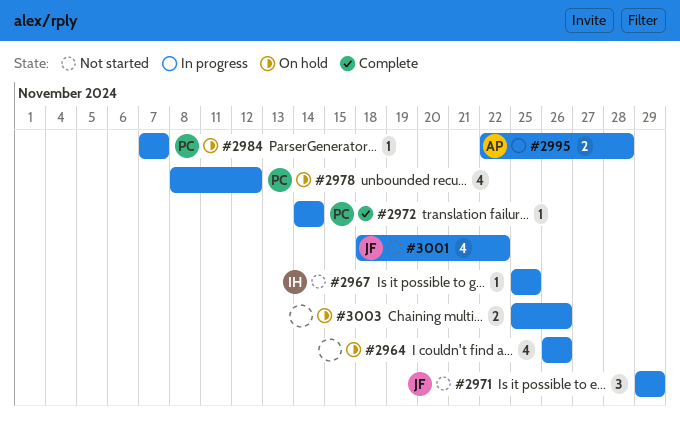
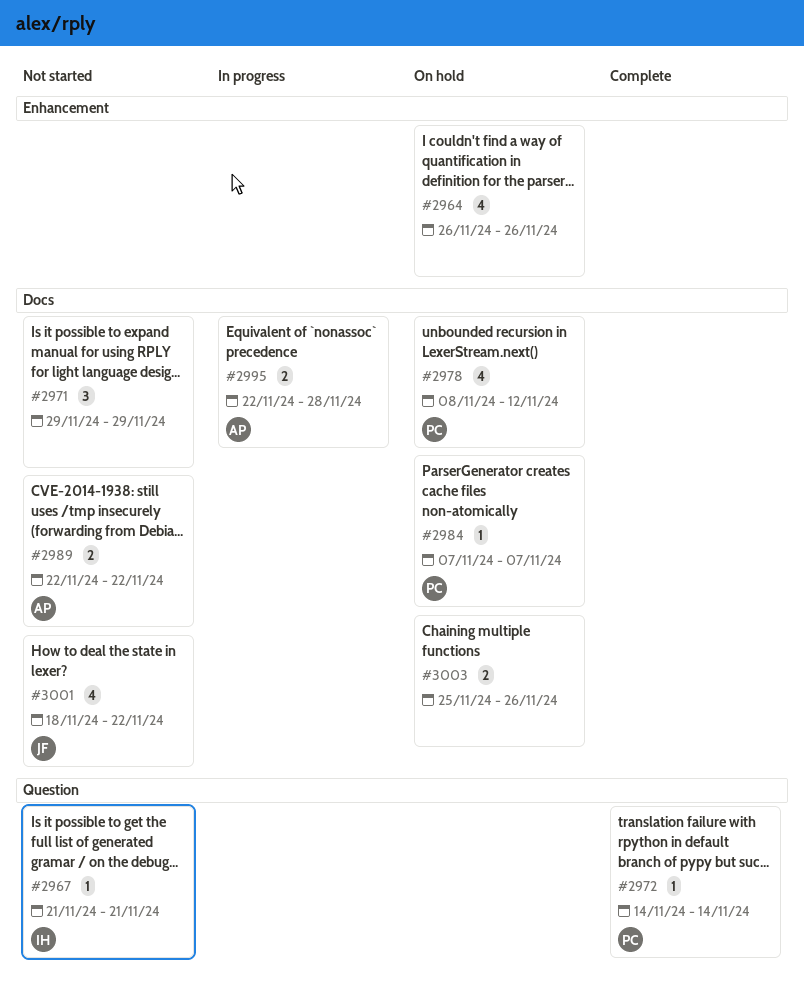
#2967, start: Nov 25 -> Nov 21
#2967, due: Nov 25 -> Nov 21
#2971, owner: JF -> none
#2989: none -> present

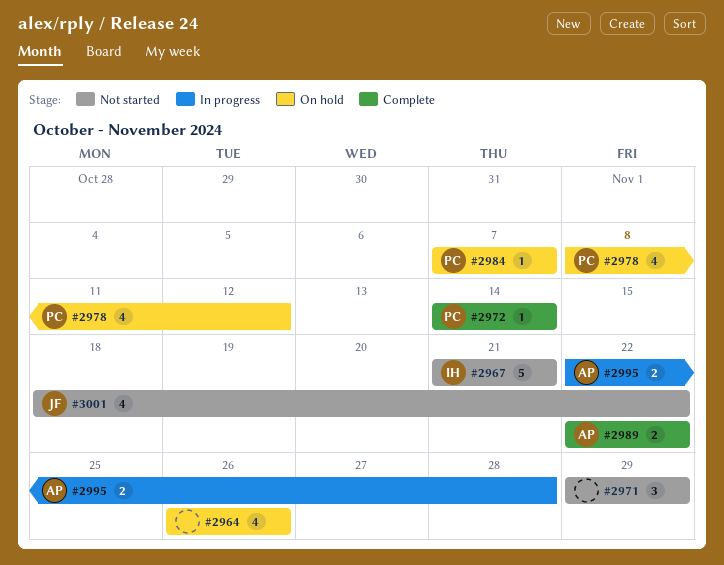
#2967, estimate: 1 -> 5
#2989, status: Not started -> Complete
#3003: present -> none

